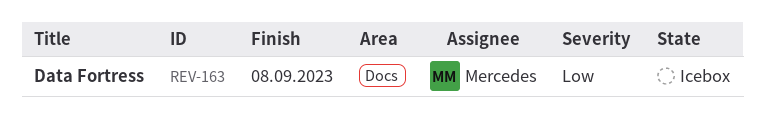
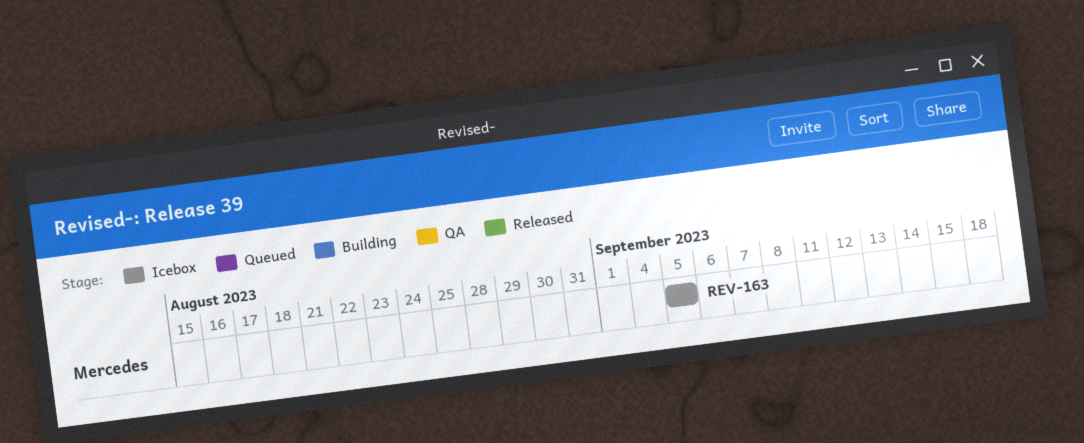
REV-163, due: Sep 8 -> Sep 5

